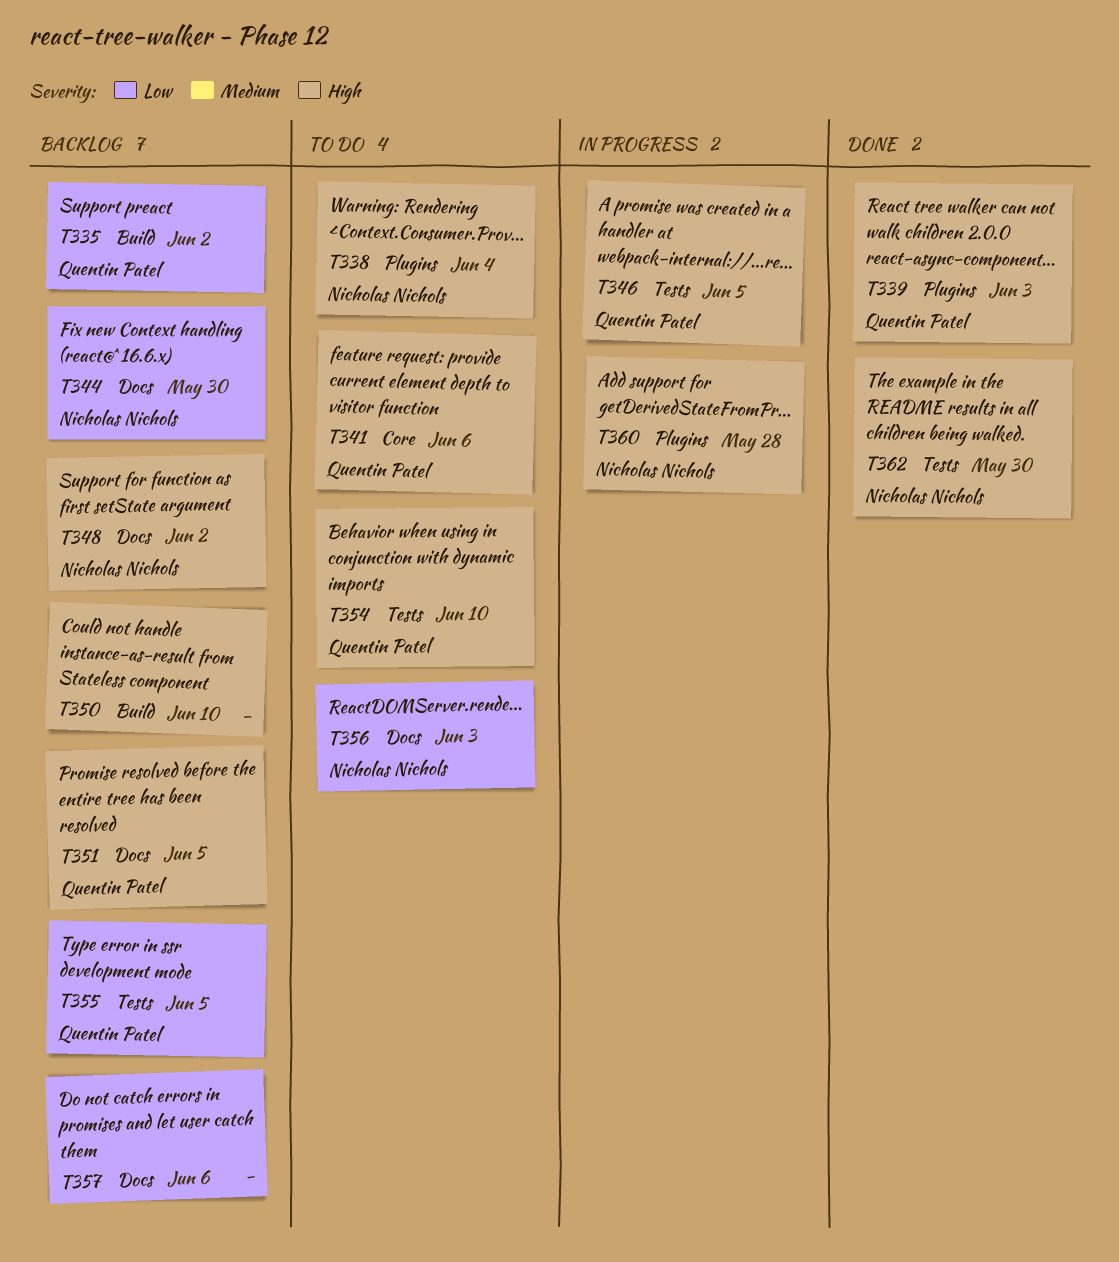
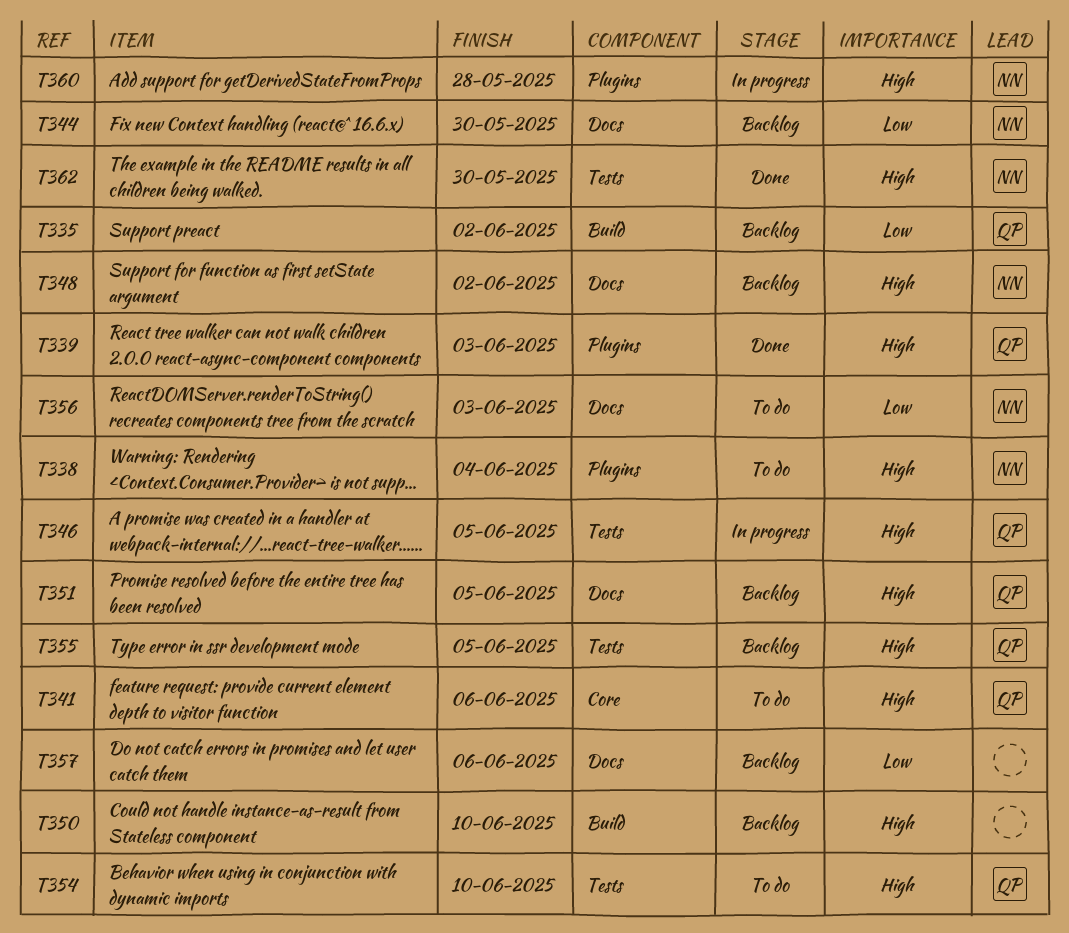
T355, priority: Low -> High

